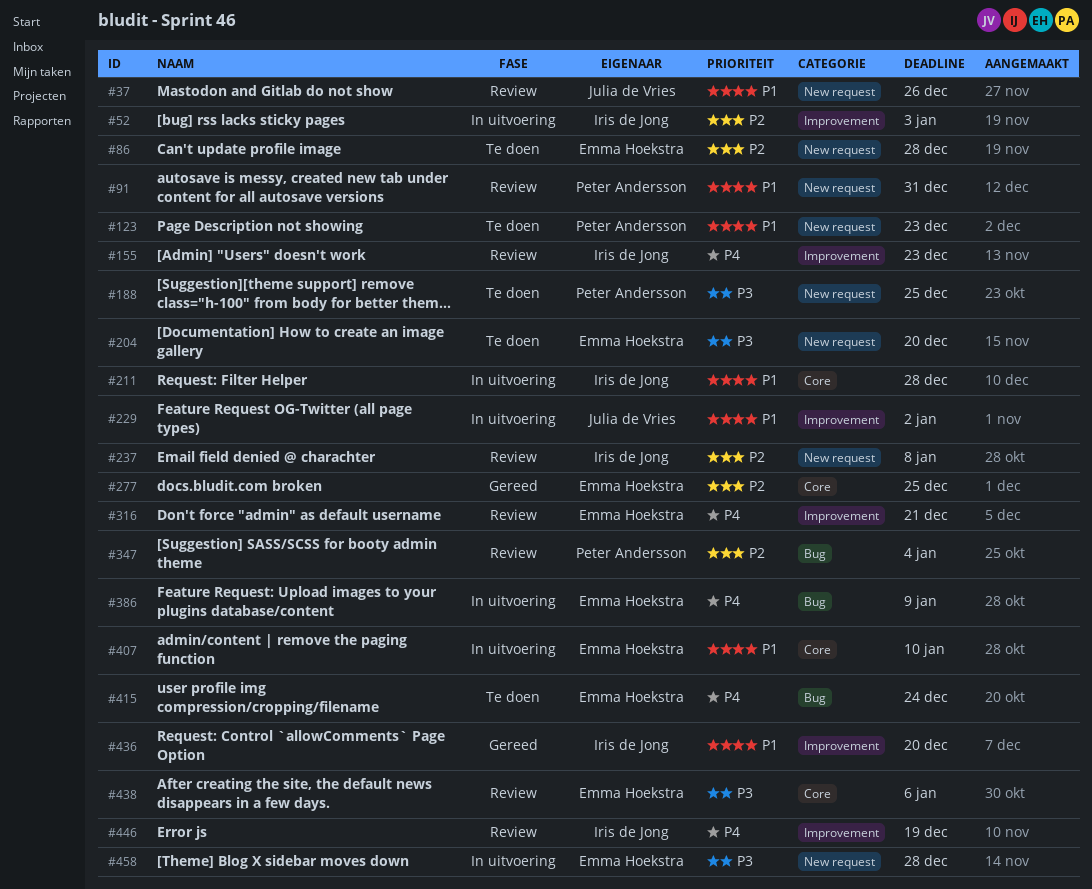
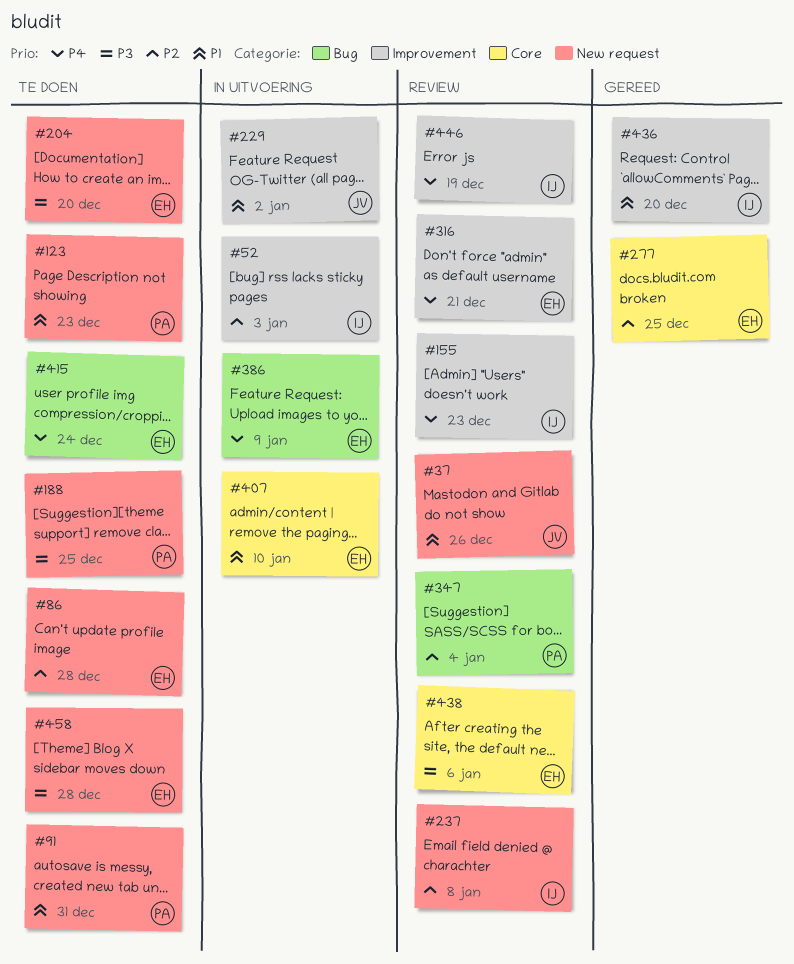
#91, status: Review -> Te doen
#211: present -> none
#458, status: In uitvoering -> Te doen

